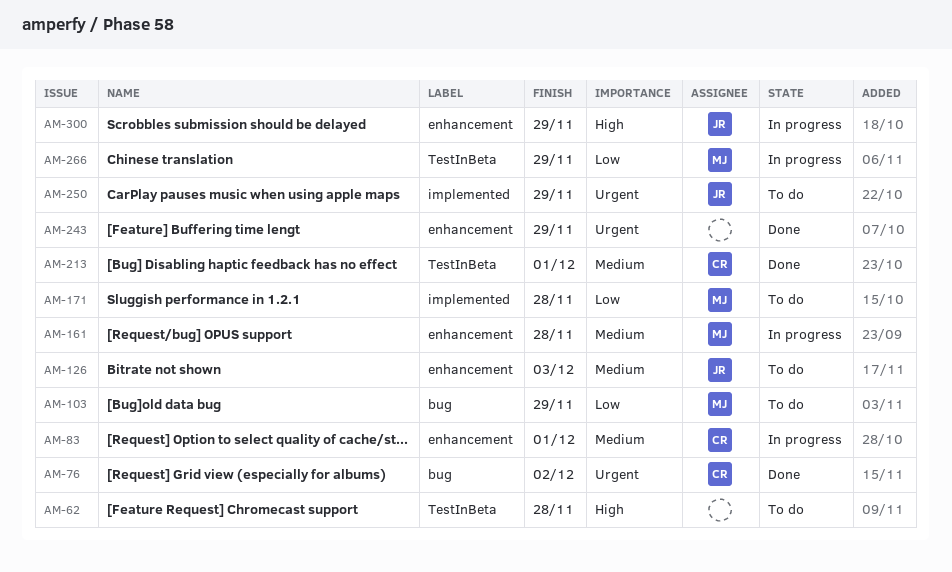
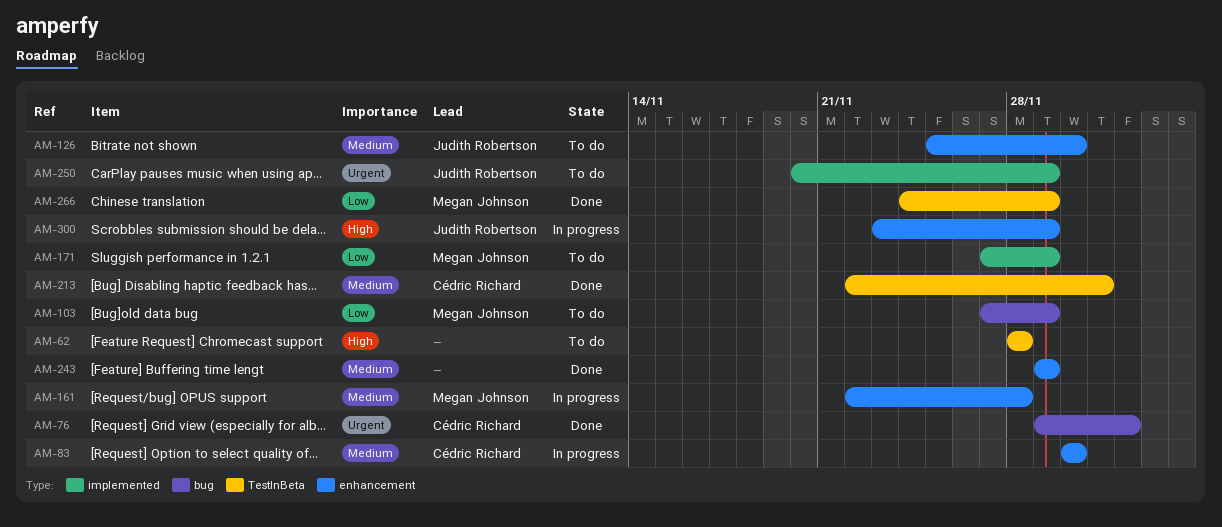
AM-83, due: Dec 1 -> Nov 30
AM-126, due: Dec 3 -> Nov 30
AM-171, due: Nov 28 -> Nov 29
AM-243, priority: Urgent -> Medium
AM-266, status: In progress -> Done

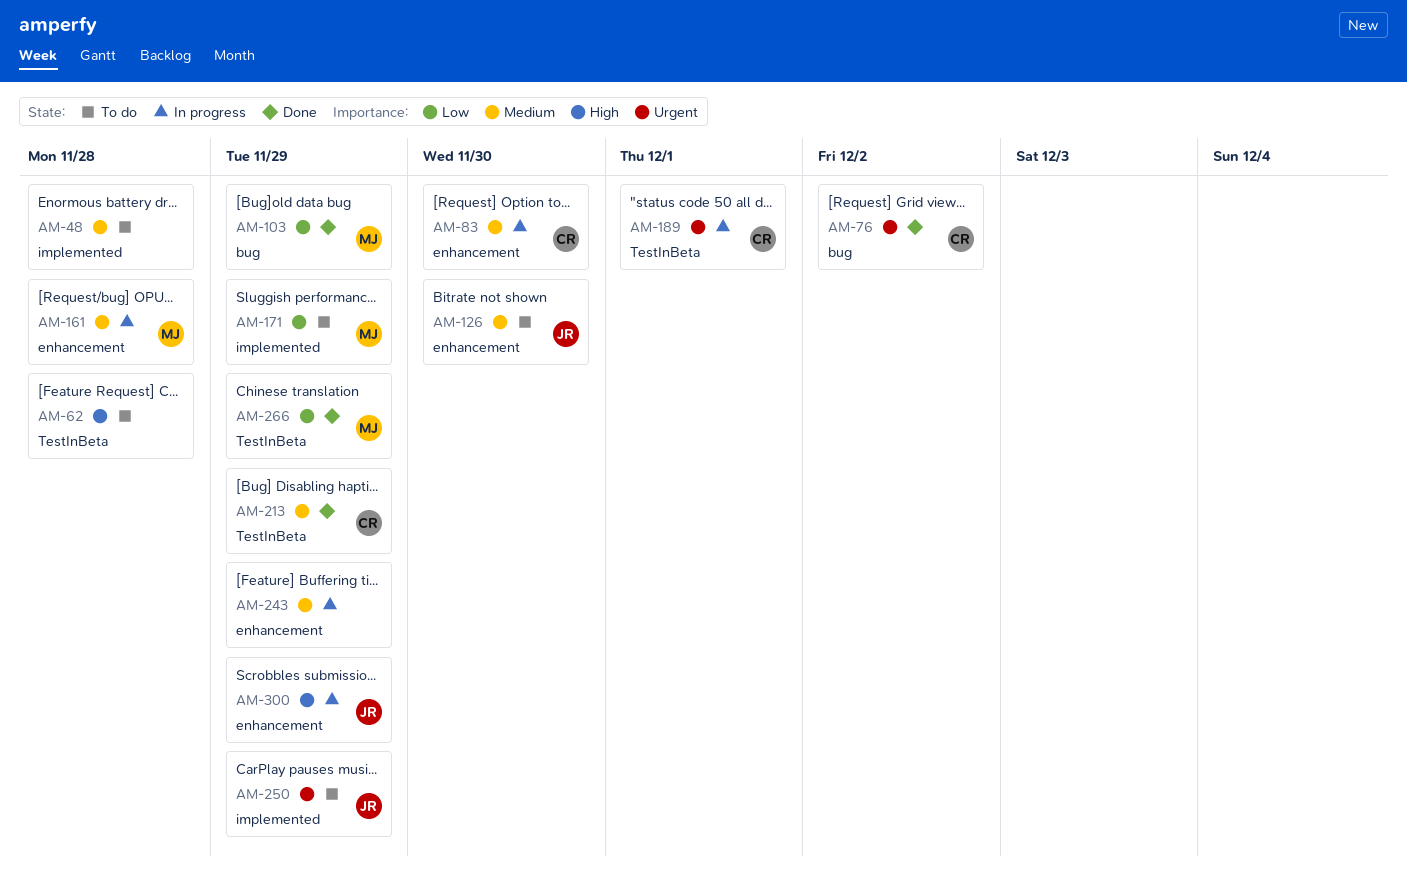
AM-48: none -> present
AM-103, status: To do -> Done
AM-189: none -> present
AM-213, due: Dec 1 -> Nov 29
AM-243, status: Done -> In progress

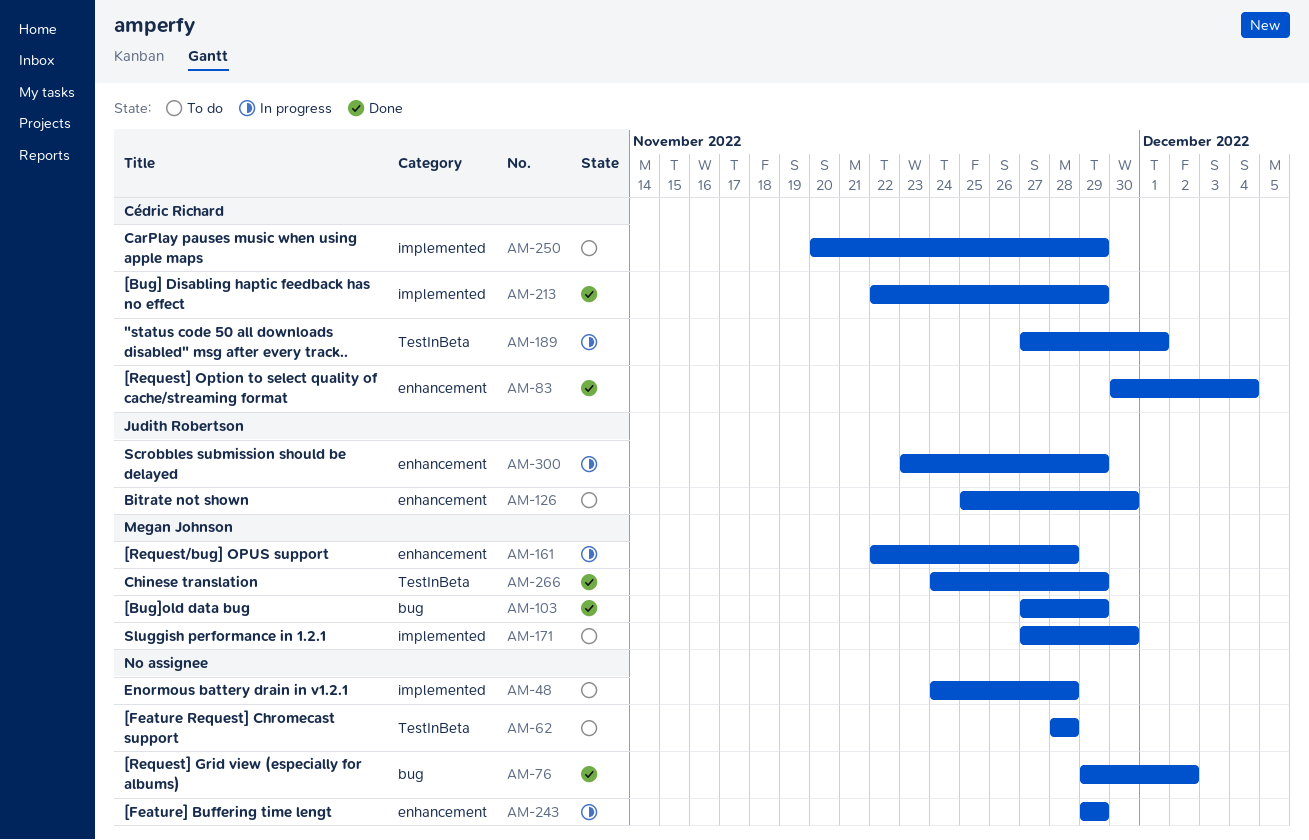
AM-76, owner: Cédric Richard -> none
AM-83, status: In progress -> Done
AM-83, due: Nov 30 -> Dec 4
AM-171, due: Nov 29 -> Nov 30
AM-213, label: TestInBeta -> implemented
AM-250, owner: Judith Robertson -> Cédric Richard

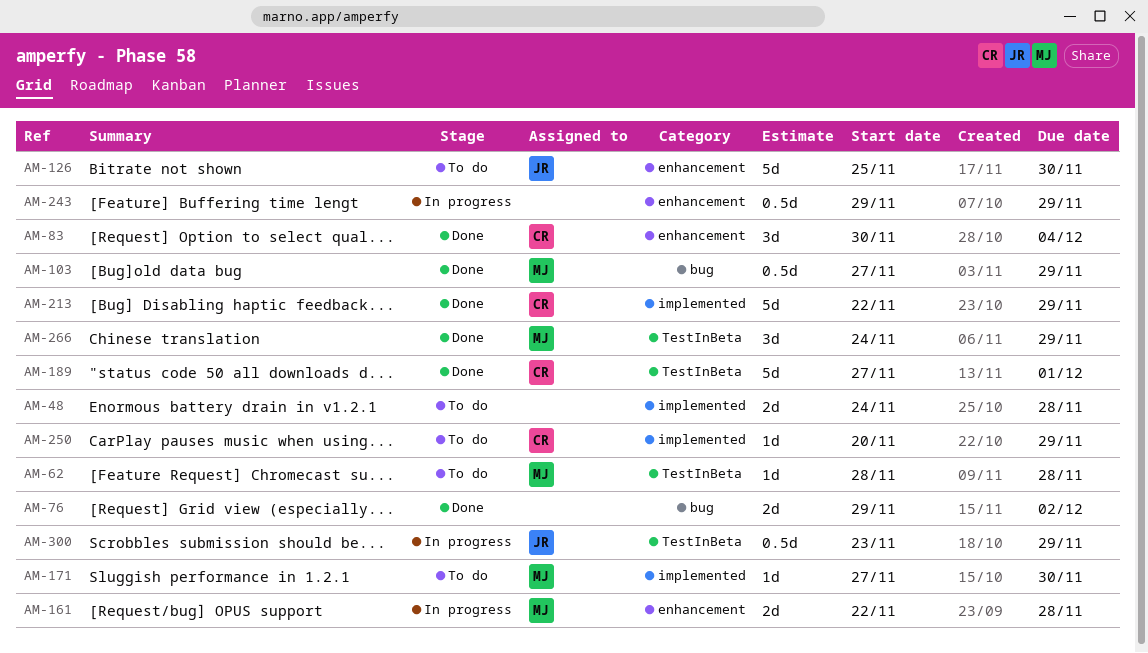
AM-62, owner: none -> Megan Johnson
AM-189, status: In progress -> Done
AM-300, label: enhancement -> TestInBeta

